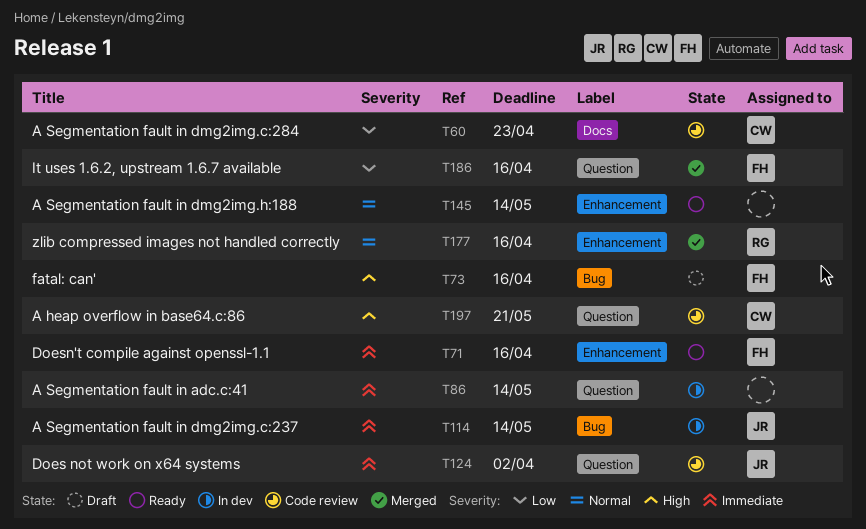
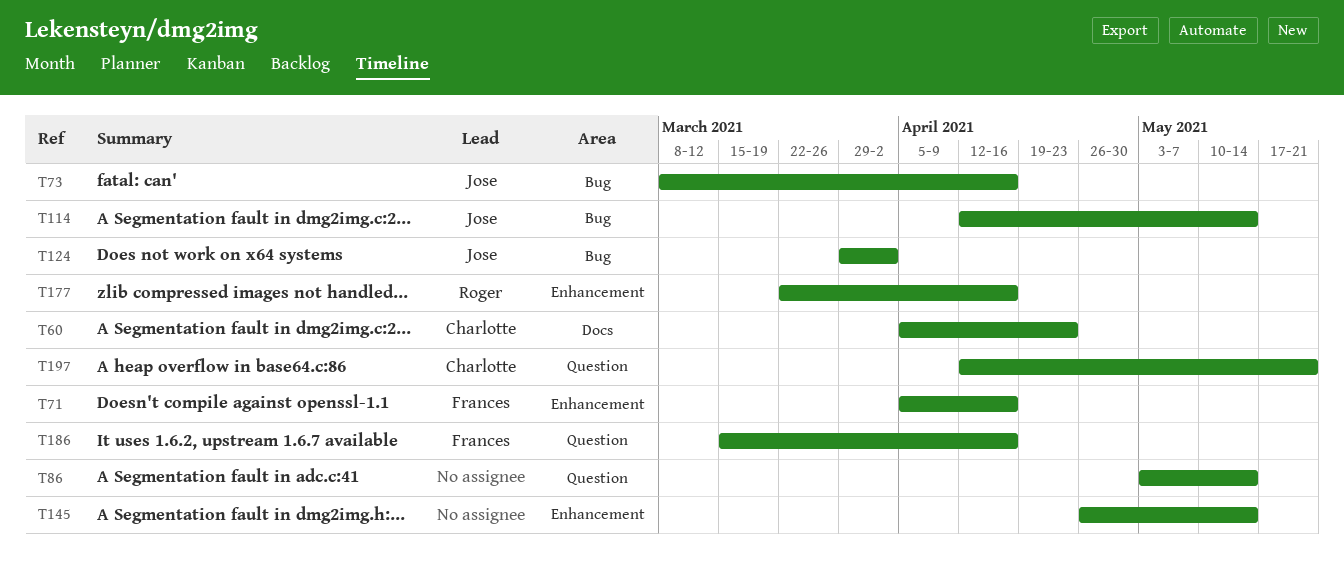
T73, owner: Frances -> Jose
T124, label: Question -> Bug

